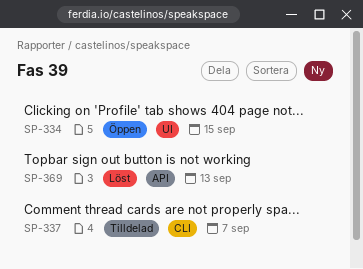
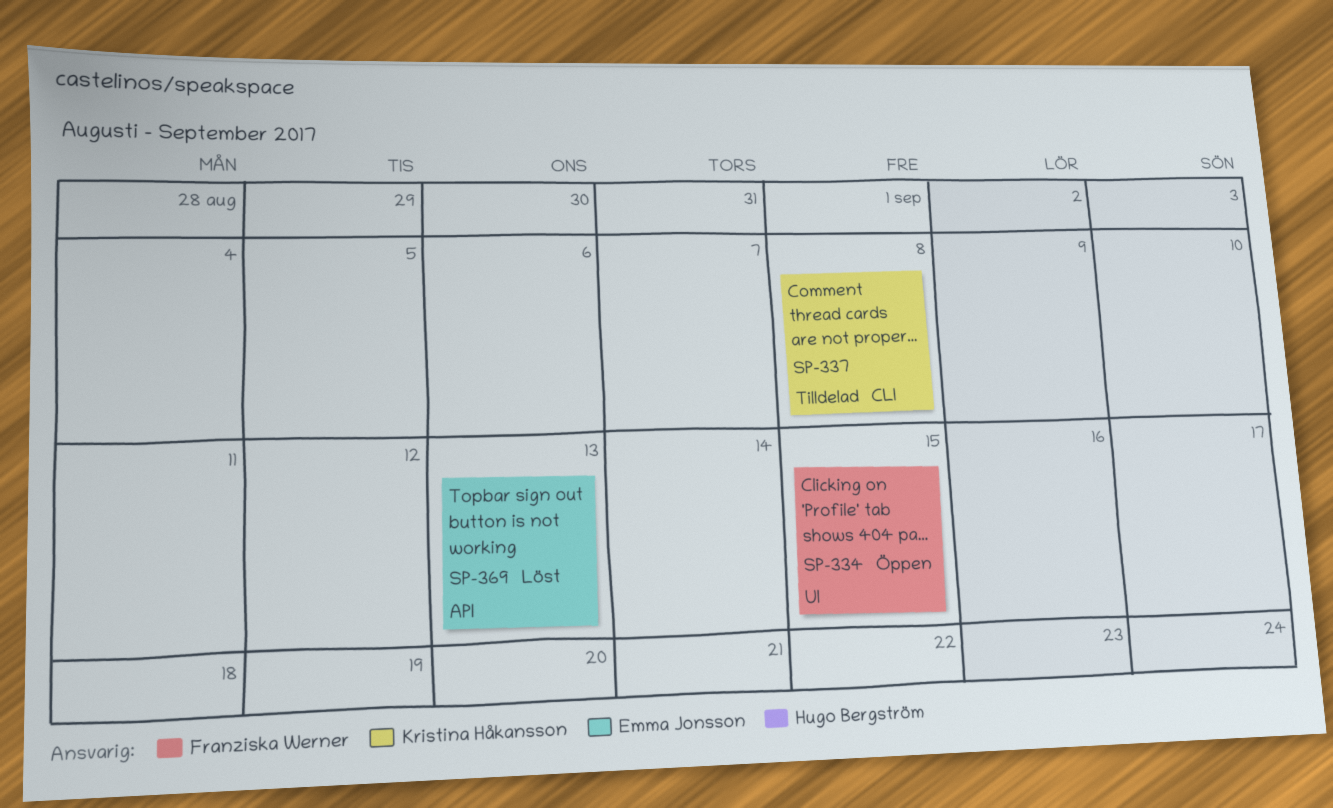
SP-337, due: Sep 7 -> Sep 8

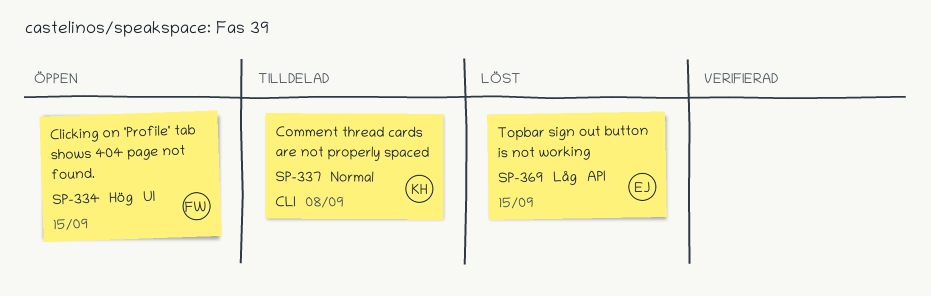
SP-369, due: Sep 13 -> Sep 15

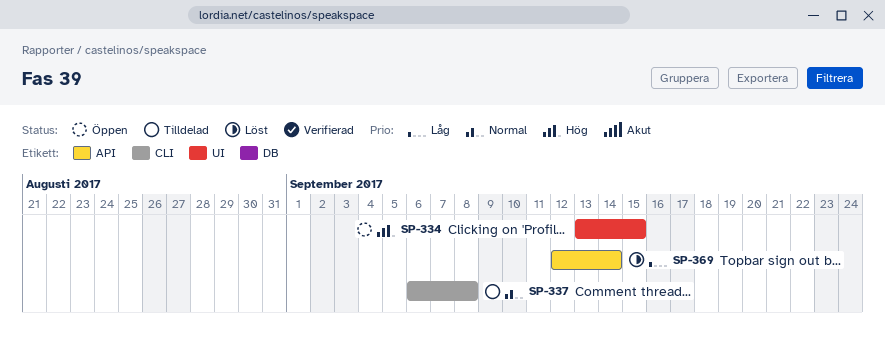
SP-369, due: Sep 15 -> Sep 14

